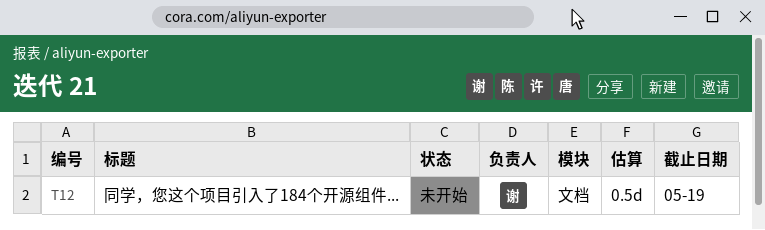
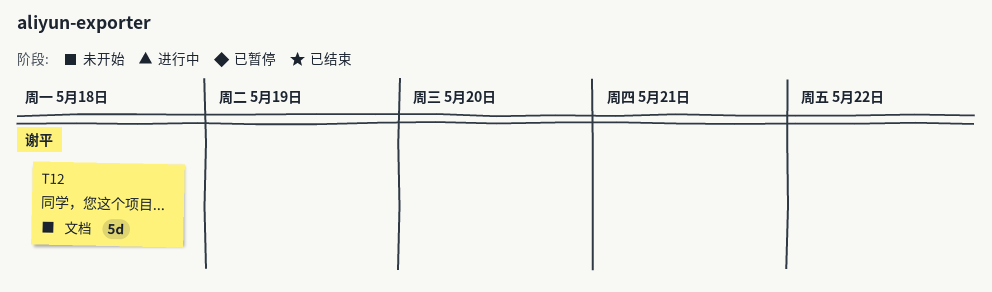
T12, estimate: 0.5d -> 5d
T12, due: May 19 -> May 18

